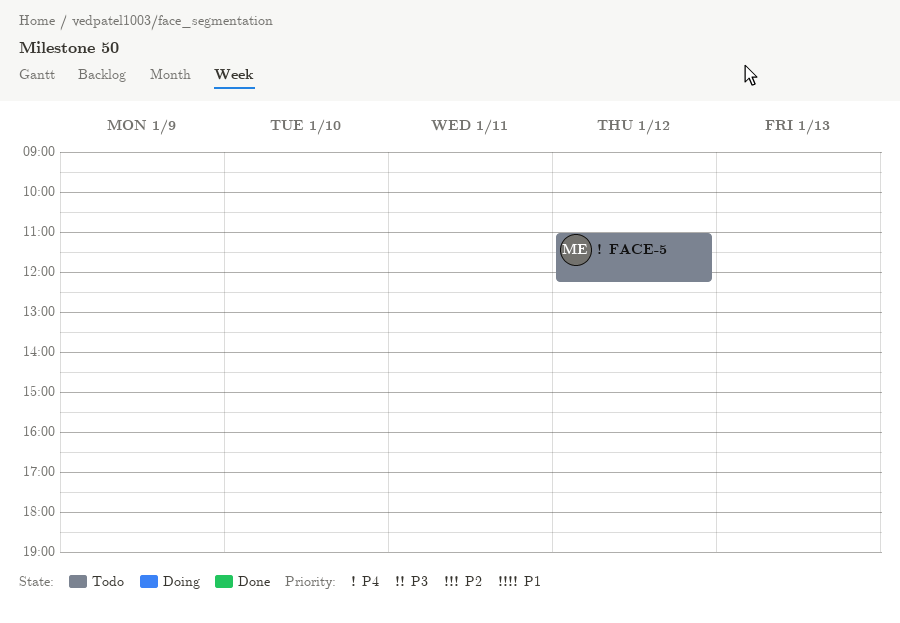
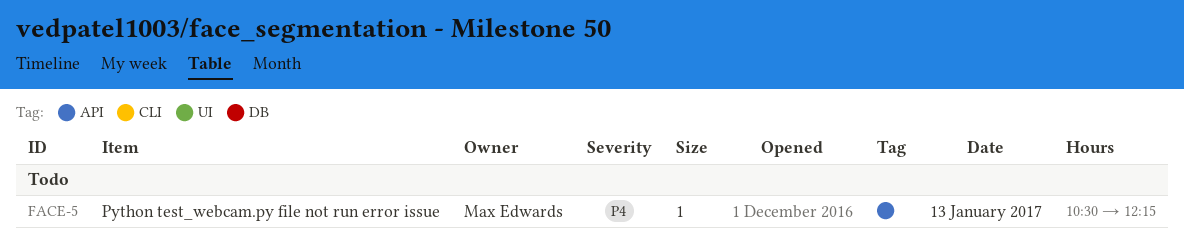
FACE-5, day: Jan 12 -> Jan 13
FACE-5, begins: 11:00 -> 10:30

